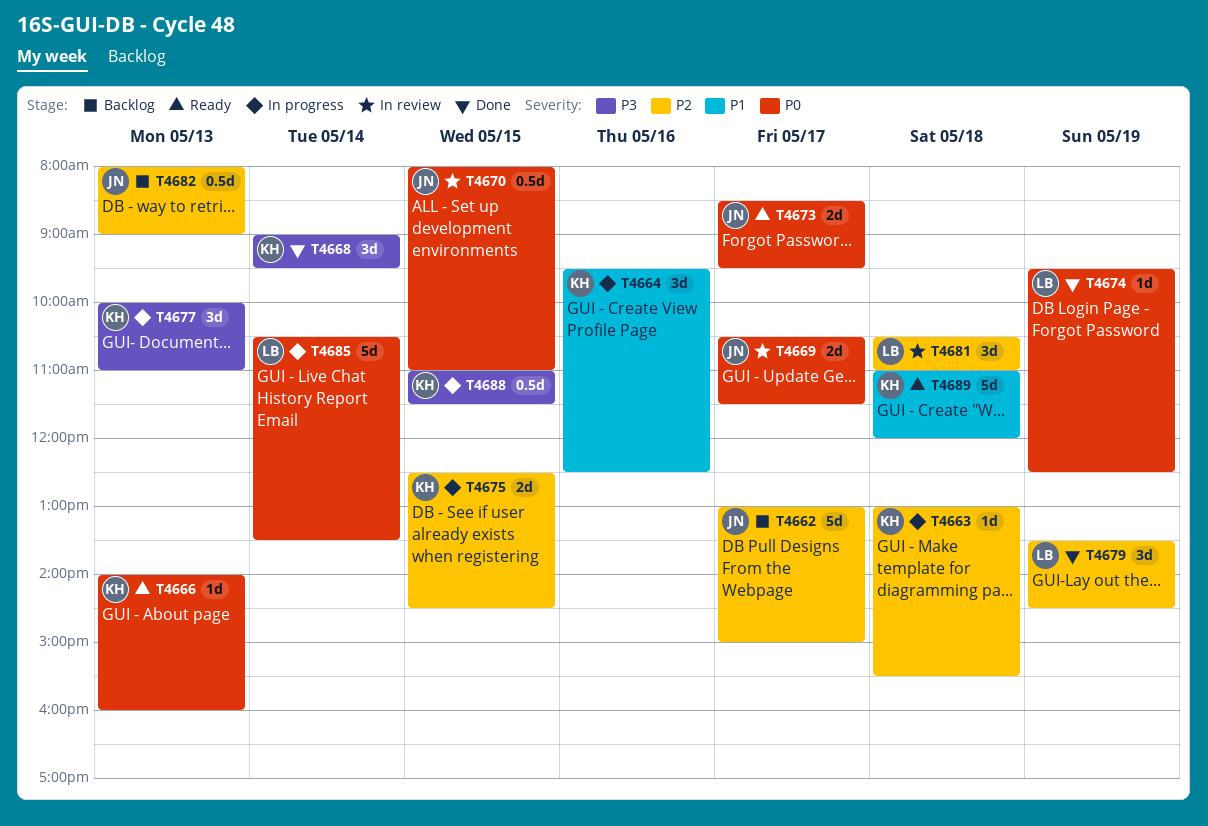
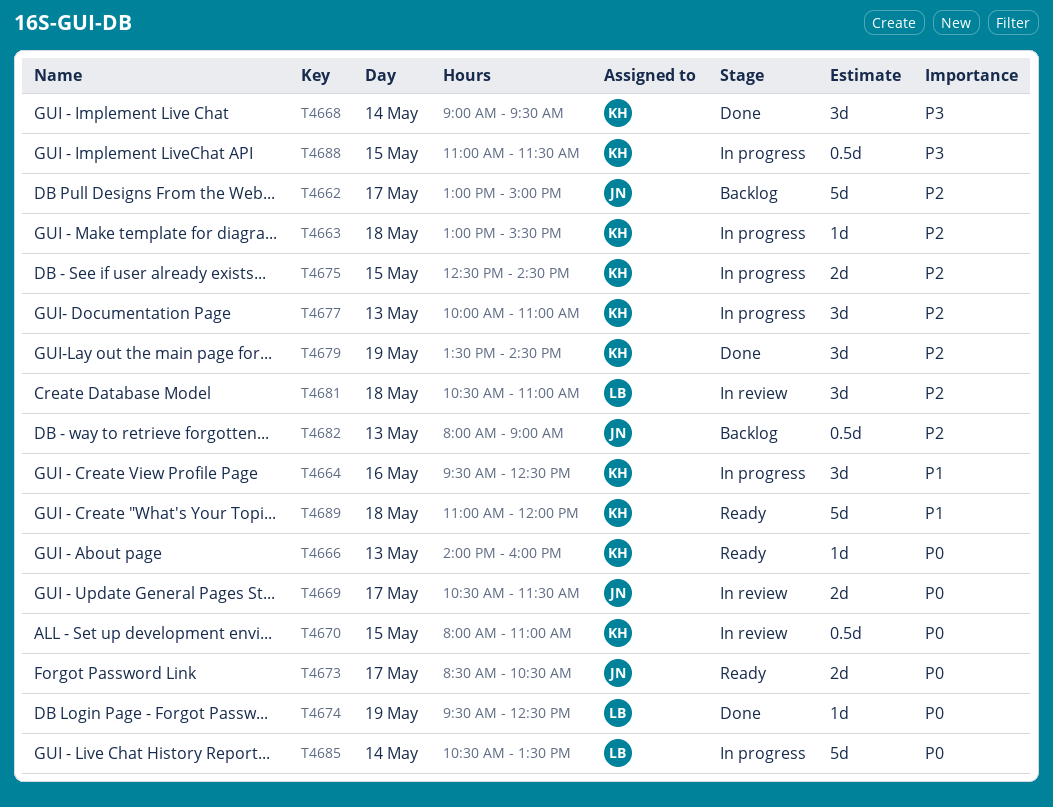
T4670, owner: JN -> KH
T4673, ends: 09:30 -> 10:30
T4677, priority: P3 -> P2
T4679, owner: LB -> KH

